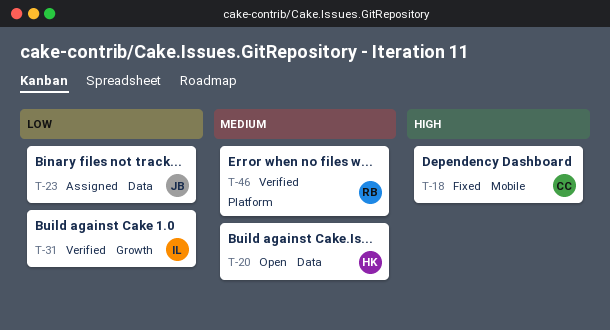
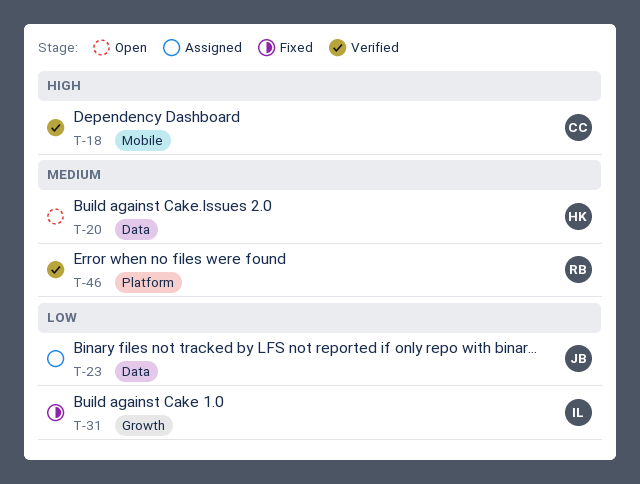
T-18, status: Fixed -> Verified
T-31, status: Verified -> Fixed

